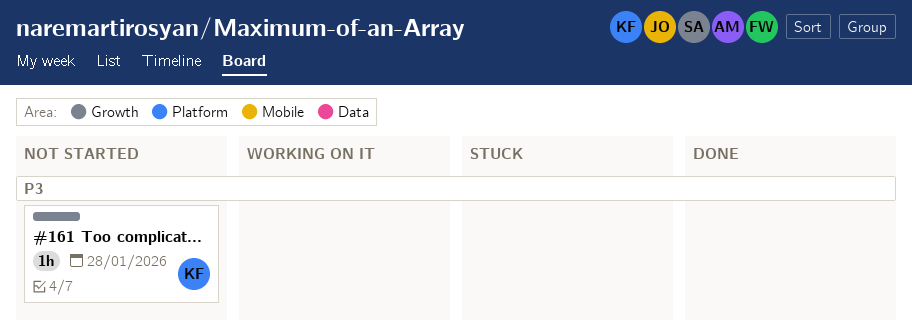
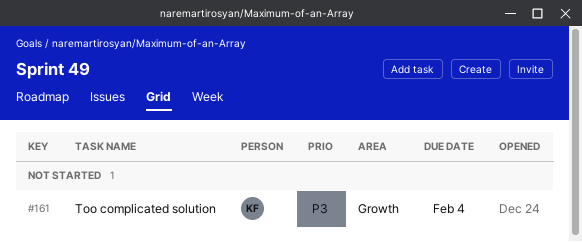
#161, due: Jan 28 -> Feb 4

